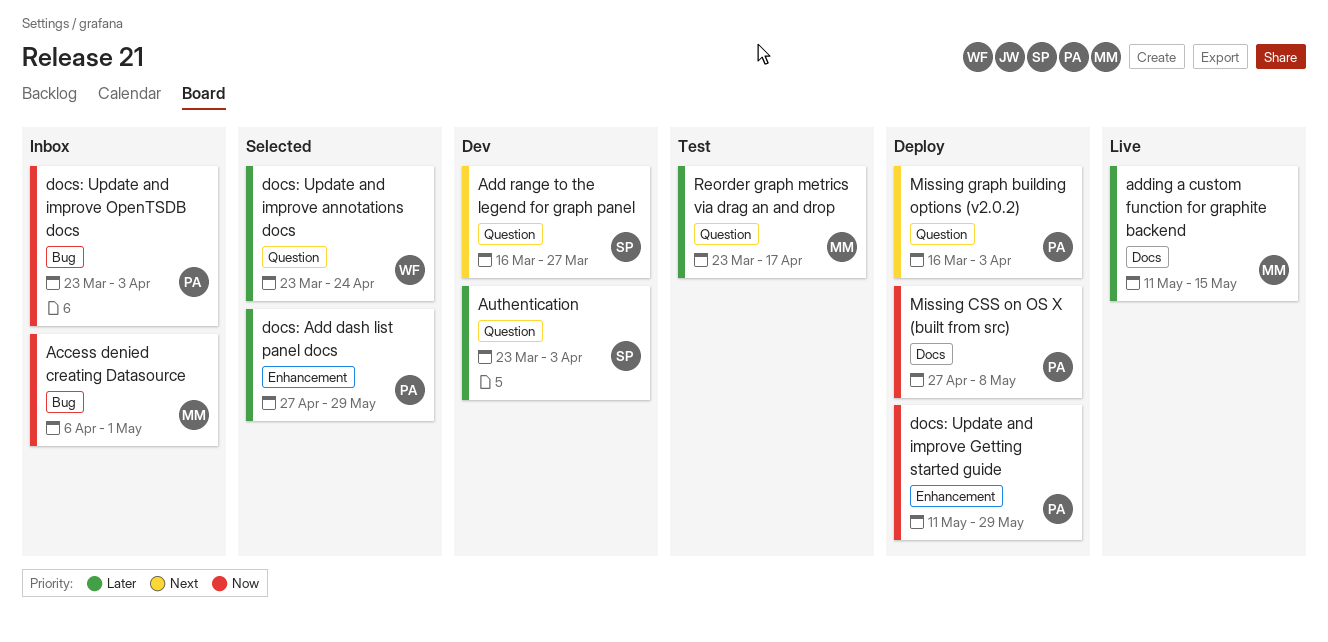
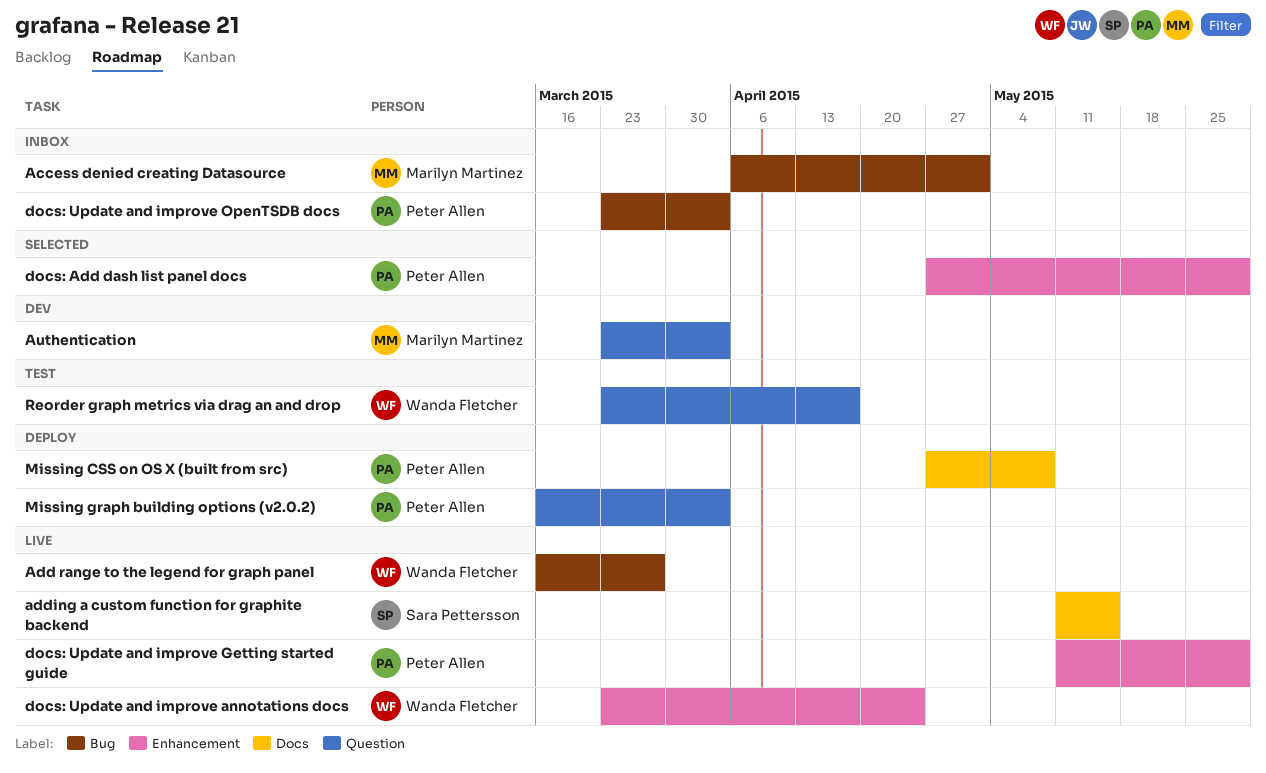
Add range to the legend for graph panel, status: Dev -> Live
Add range to the legend for graph panel, owner: Sara Pettersson -> Wanda Fletcher
Add range to the legend for graph panel, label: Question -> Bug
adding a custom function for graphite backend, owner: Marilyn Martinez -> Sara Pettersson
Authentication, owner: Sara Pettersson -> Marilyn Martinez
docs: Update and improve annotations docs, status: Selected -> Live
docs: Update and improve annotations docs, label: Question -> Enhancement
docs: Update and improve Getting started guide, status: Deploy -> Live
Reorder graph metrics via drag an and drop, owner: Marilyn Martinez -> Wanda Fletcher

